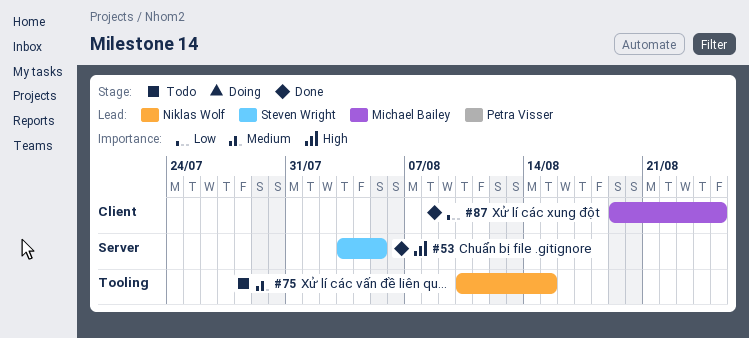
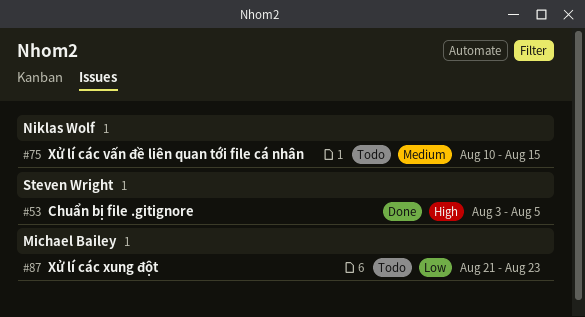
#87, status: Done -> Todo
#87, start: Aug 19 -> Aug 21
#87, due: Aug 25 -> Aug 23

